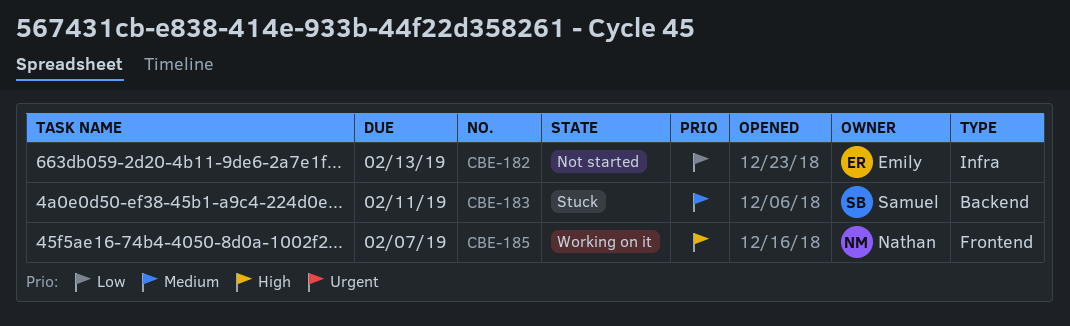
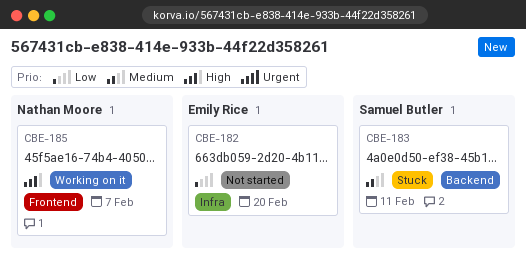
CBE-182, due: Feb 13 -> Feb 20

